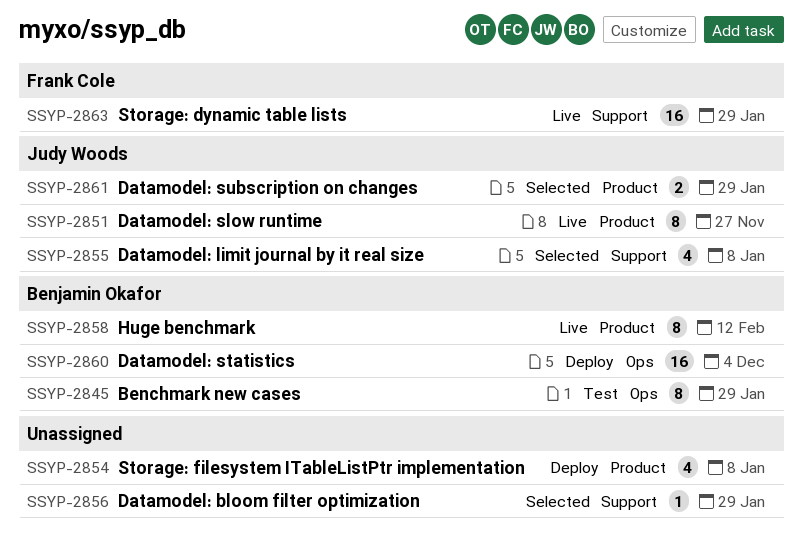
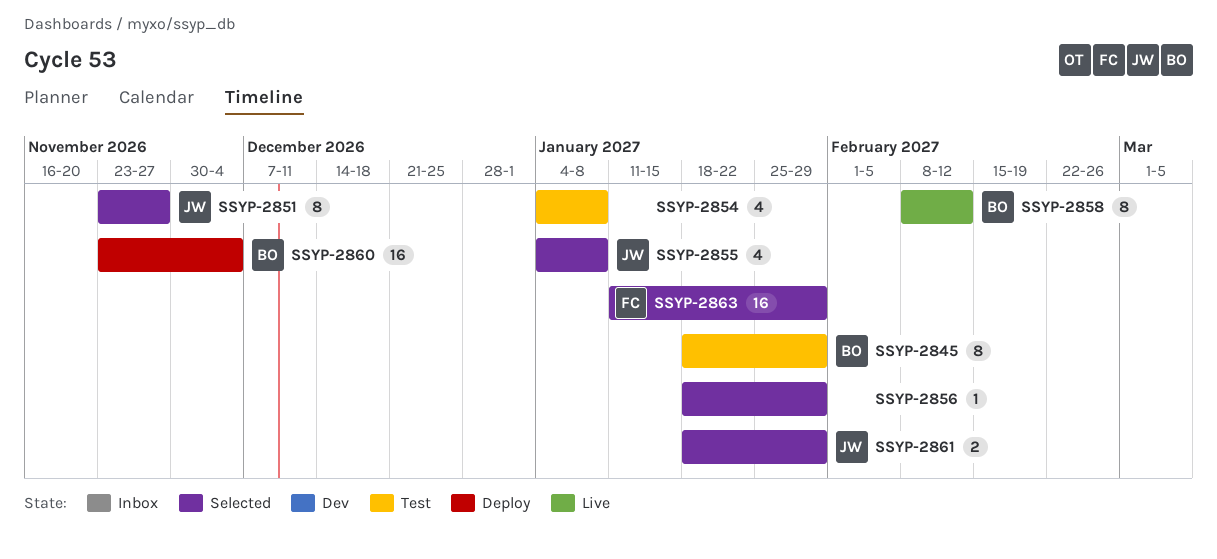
SSYP-2851, status: Live -> Selected
SSYP-2854, status: Deploy -> Test
SSYP-2863, status: Live -> Selected

